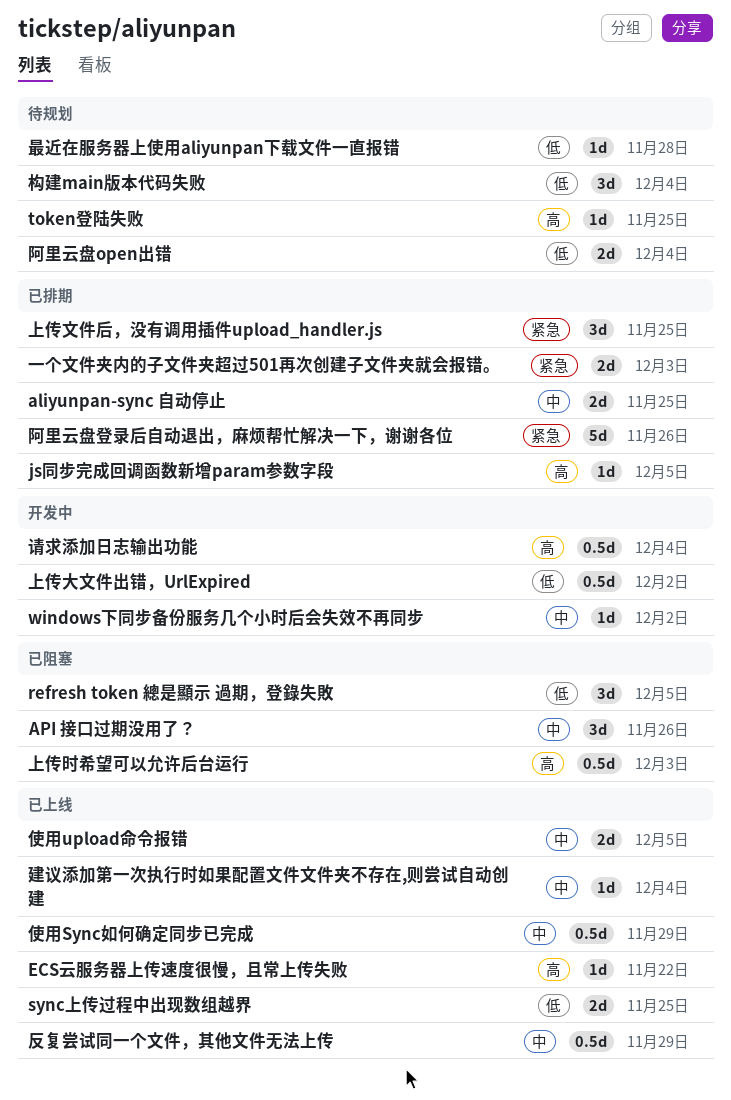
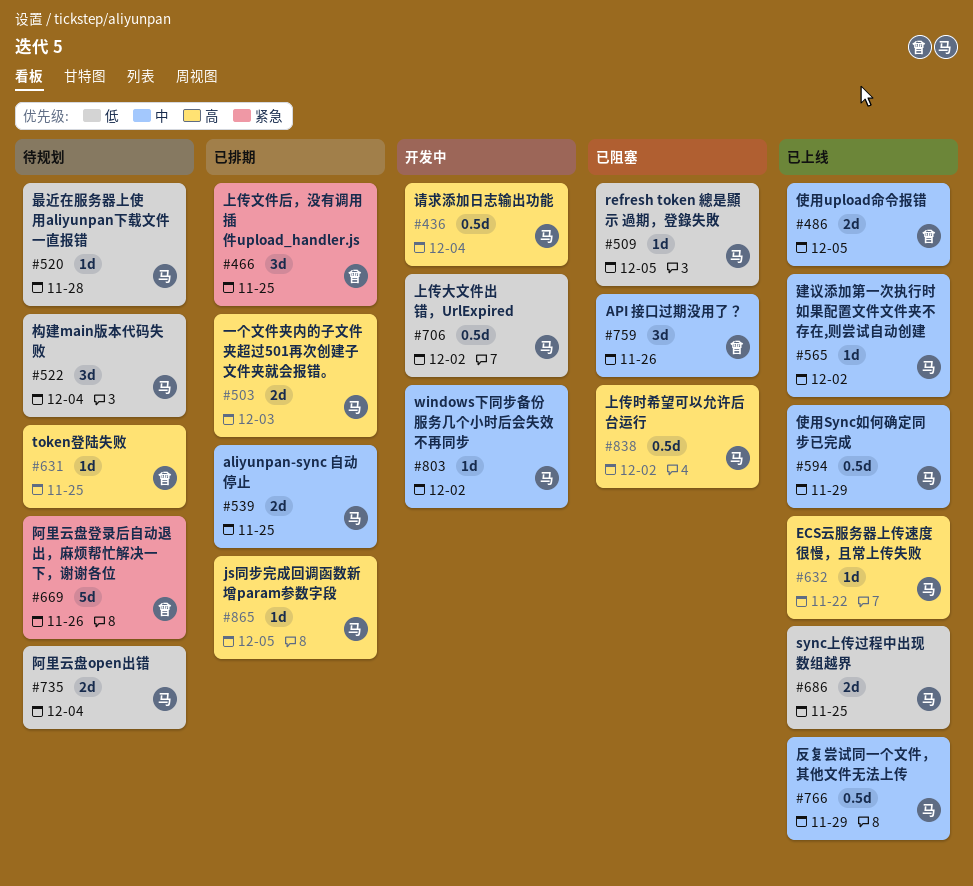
refresh token 總是顯示 過期，登錄失敗, estimate: 3d -> 1d
一个文件夹内的子文件夹超过501再次创建子文件夹就会报错。, priority: 紧急 -> 高
上传时希望可以允许后台运行, due: Dec 3 -> Dec 2
建议添加第一次执行时如果配置文件文件夹不存在,则尝试自动创建, due: Dec 4 -> Dec 2
阿里云盘登录后自动退出，麻烦帮忙解决一下，谢谢各位, status: 已排期 -> 待规划

